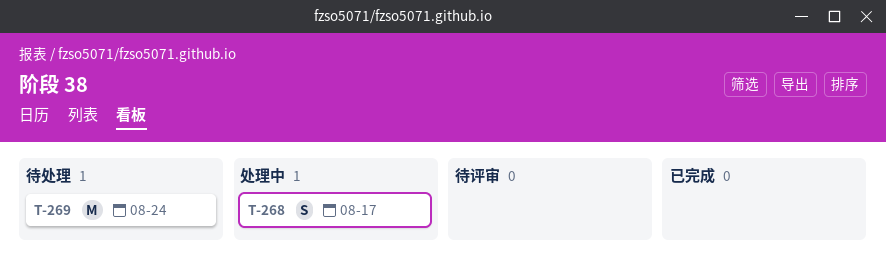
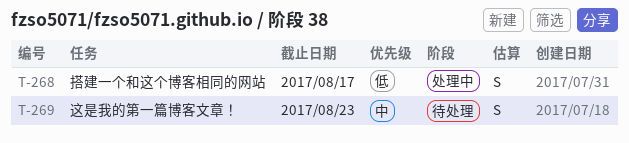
T-269, estimate: M -> S
T-269, due: Aug 24 -> Aug 23

